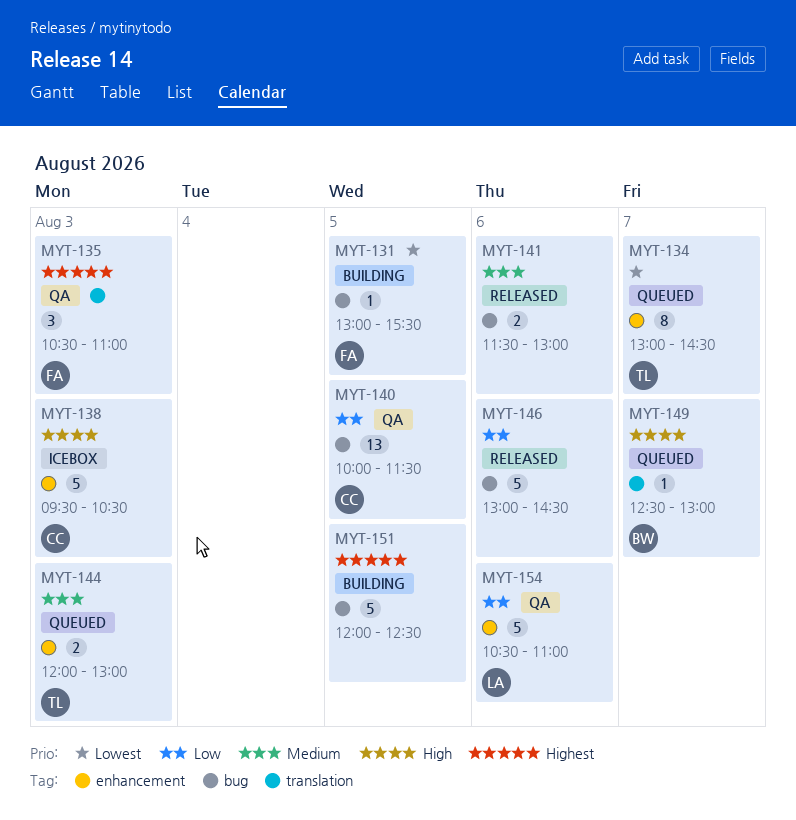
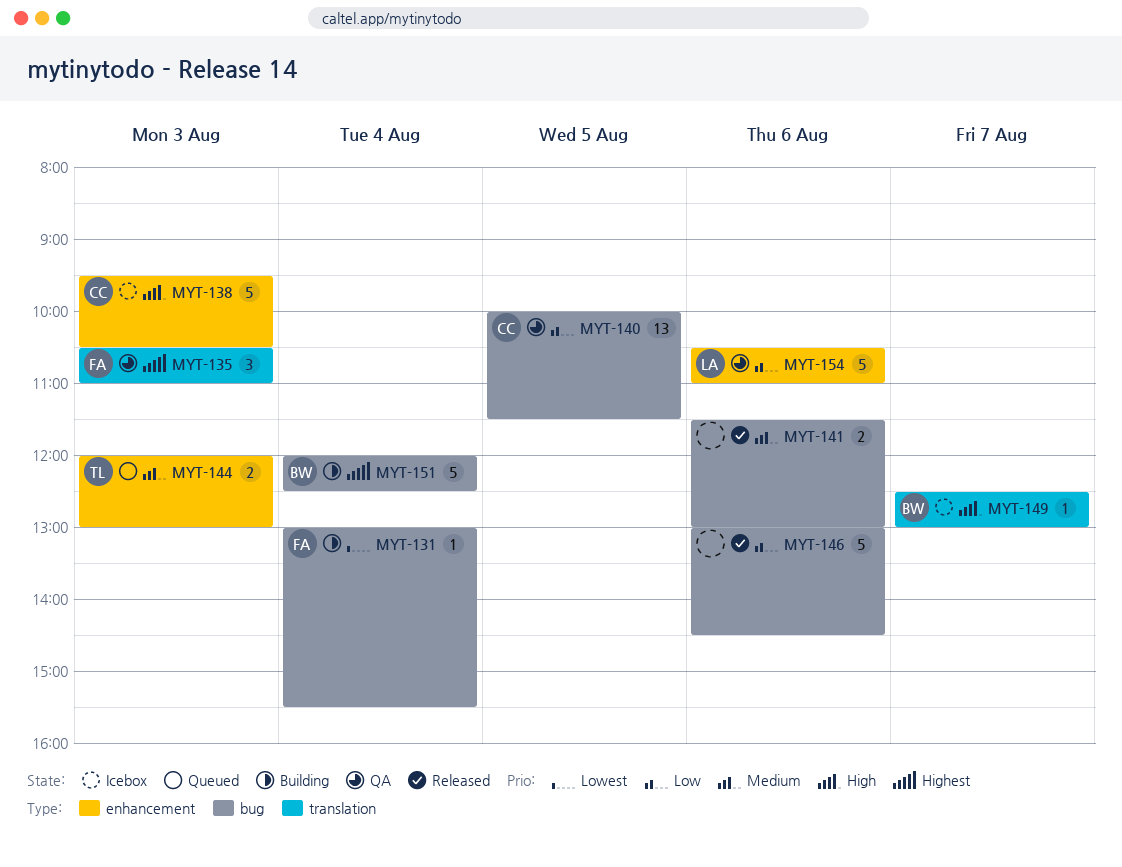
MYT-131, day: Aug 5 -> Aug 4
MYT-134: present -> none
MYT-149, status: Queued -> Icebox
MYT-151, owner: none -> BW
MYT-151, day: Aug 5 -> Aug 4

